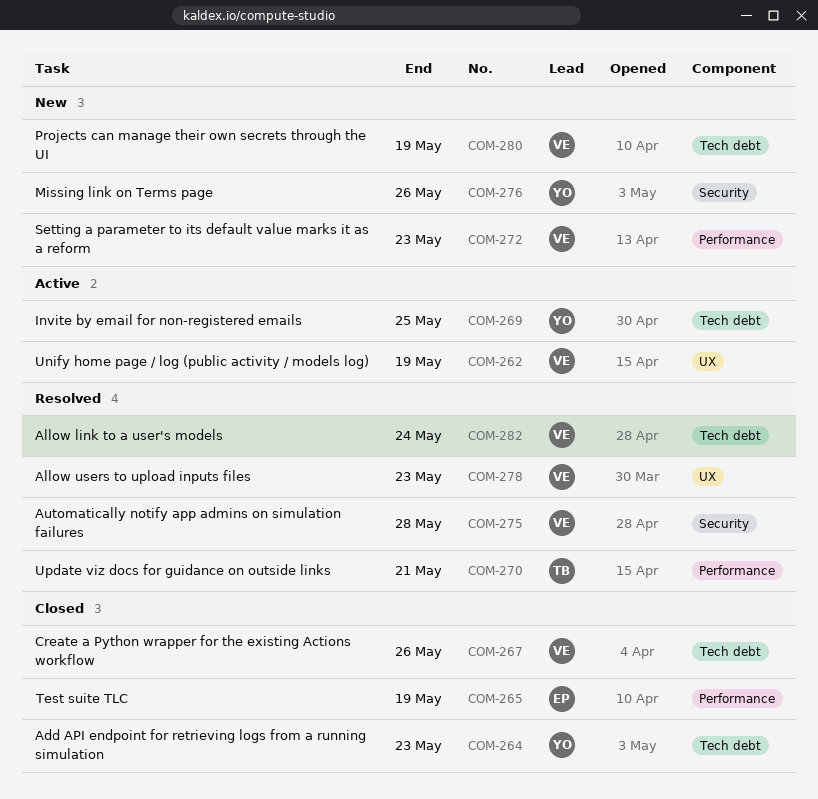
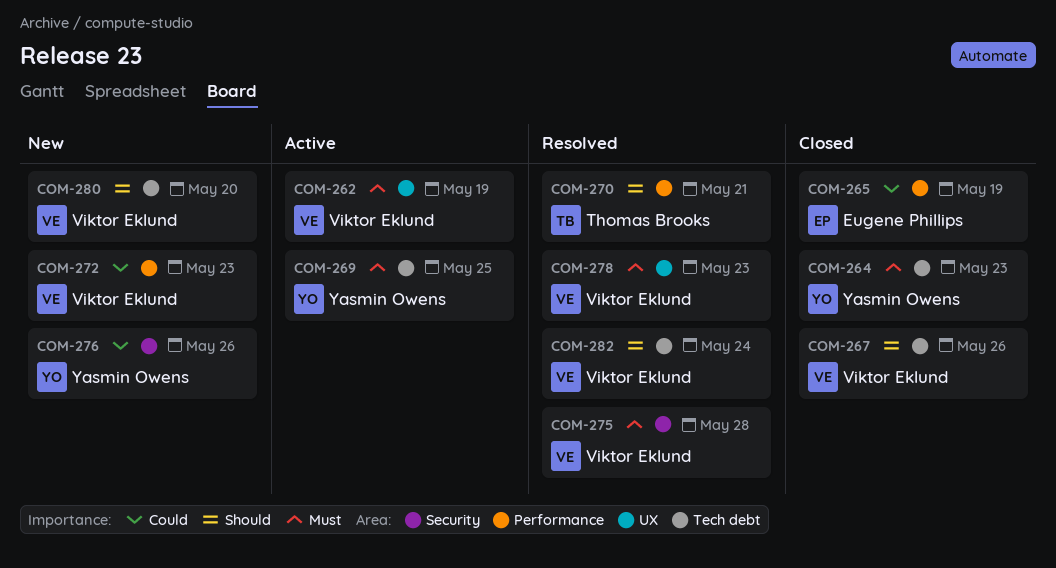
COM-280, due: May 19 -> May 20

